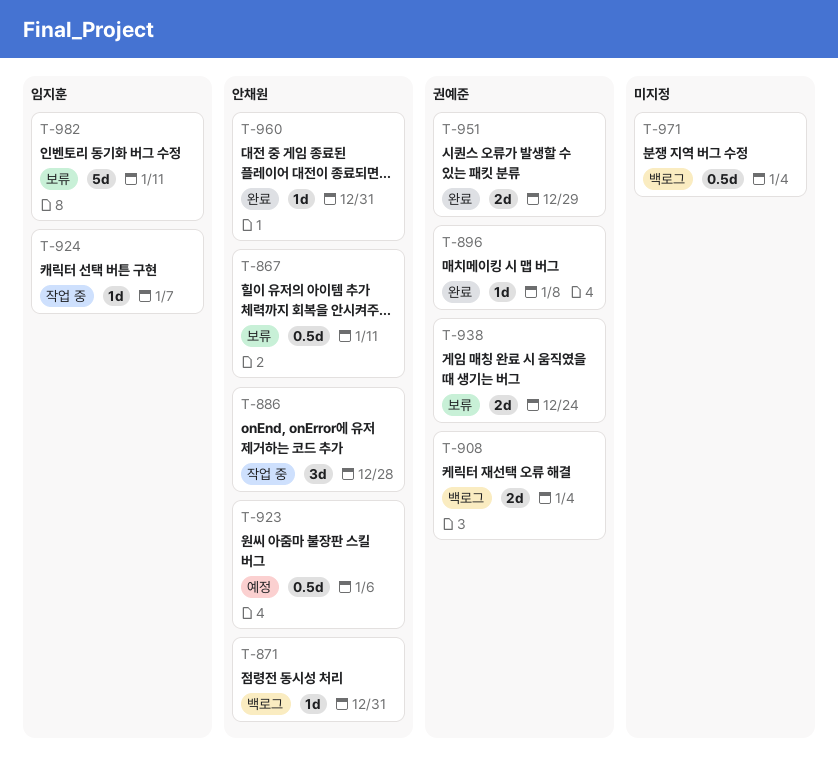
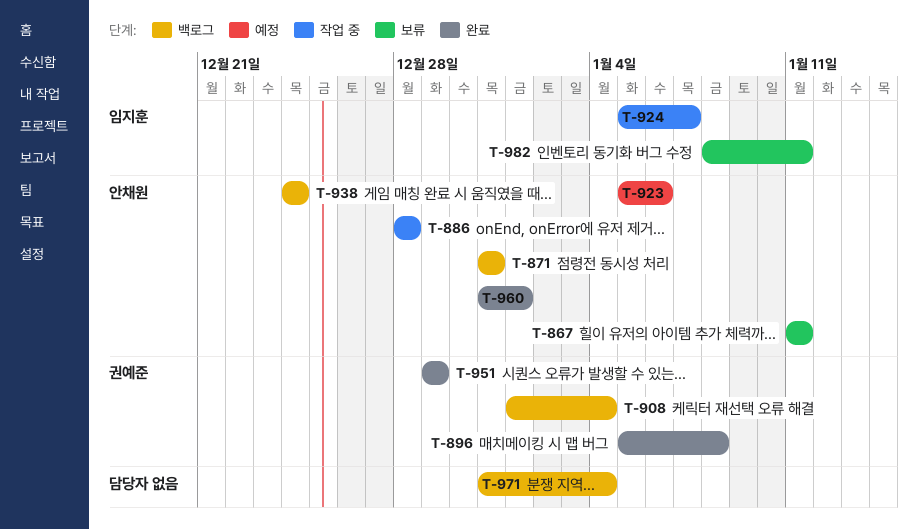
T-938, status: 보류 -> 백로그
T-938, owner: 권예준 -> 안채원
T-960, due: Dec 31 -> Jan 1

